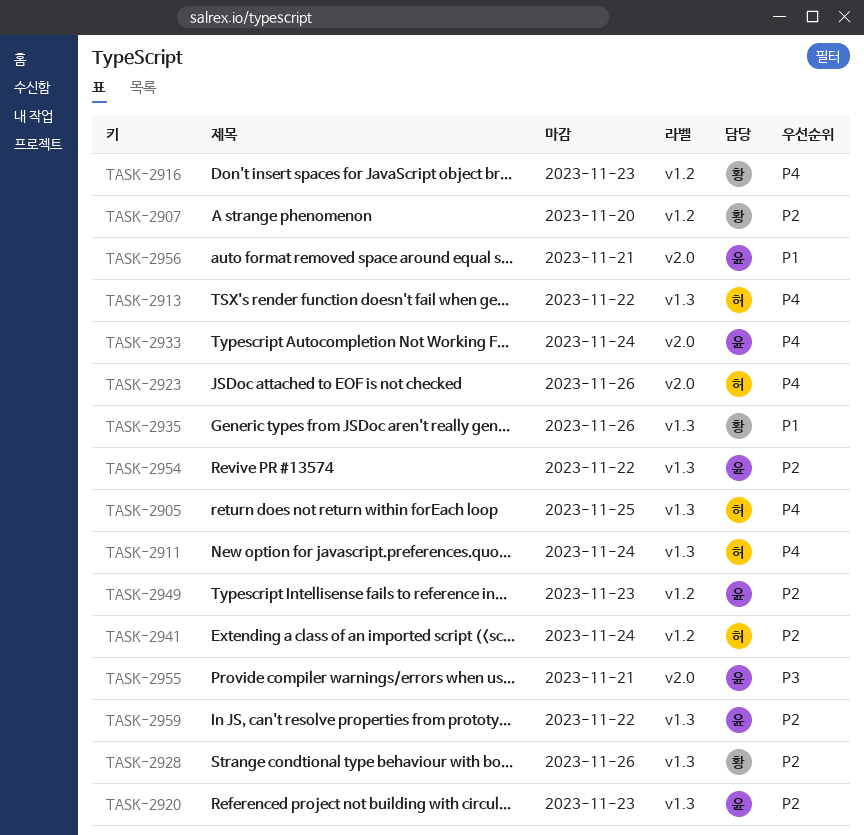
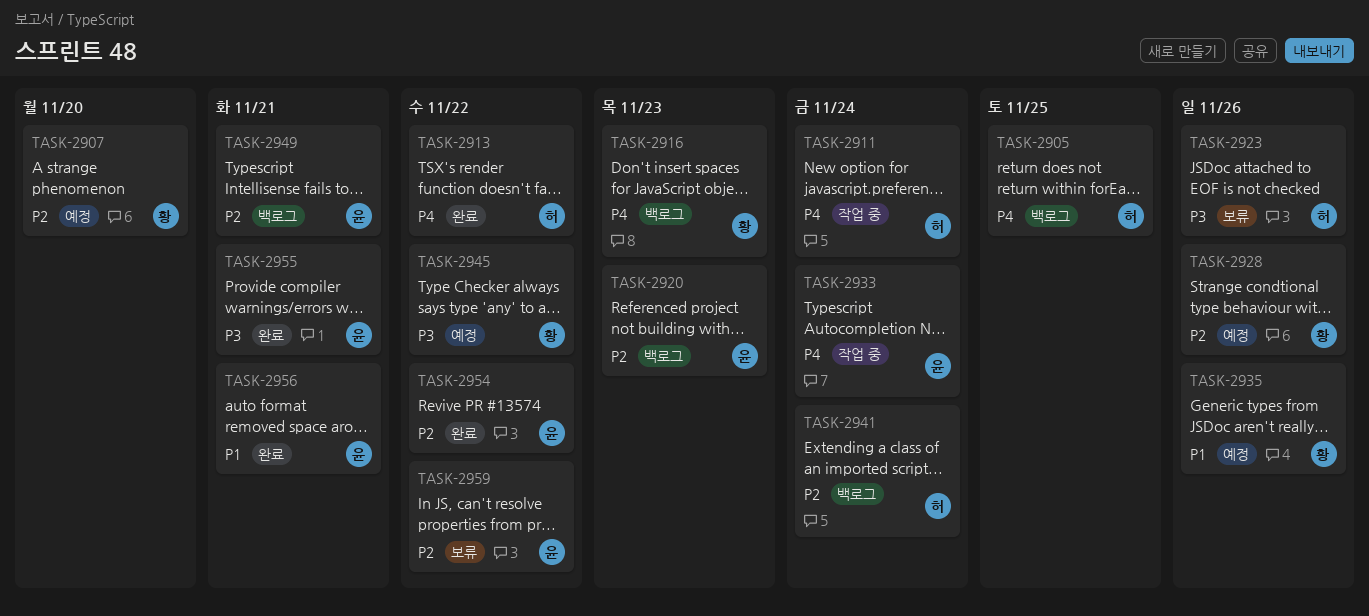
TASK-2923, priority: P4 -> P3
TASK-2945: none -> present
TASK-2949, due: Nov 23 -> Nov 21

